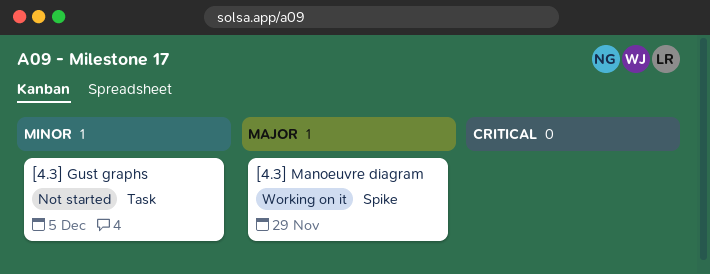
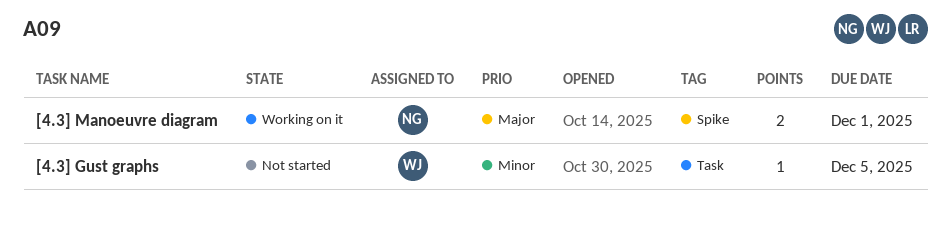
[4.3] Manoeuvre diagram, due: Nov 29 -> Dec 1

